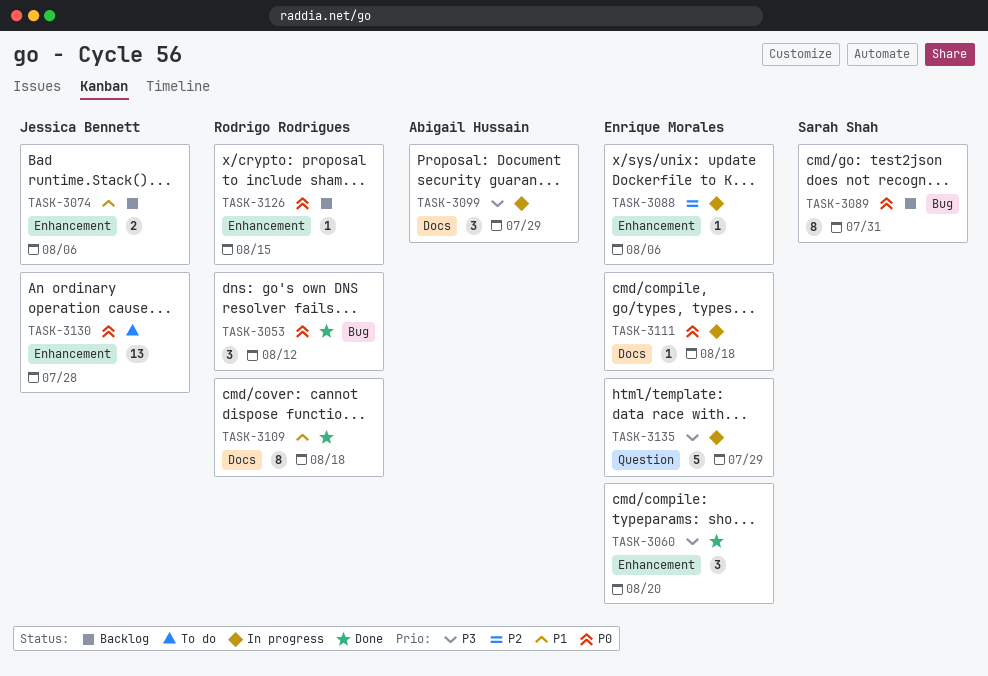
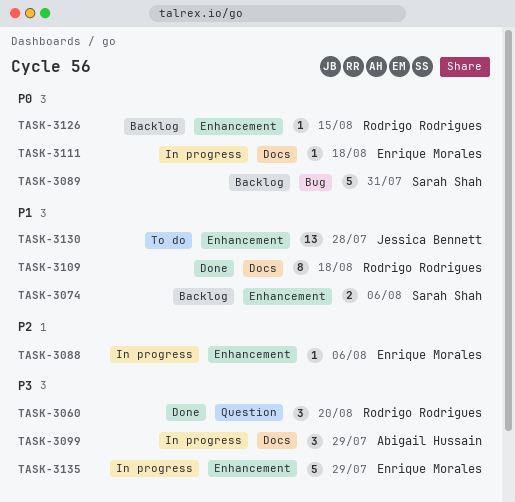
TASK-3053: present -> none
TASK-3060, owner: Enrique Morales -> Rodrigo Rodrigues
TASK-3060, label: Enhancement -> Question
TASK-3074, owner: Jessica Bennett -> Sarah Shah
TASK-3089, estimate: 8 -> 5
TASK-3130, priority: P0 -> P1
TASK-3135, label: Question -> Enhancement

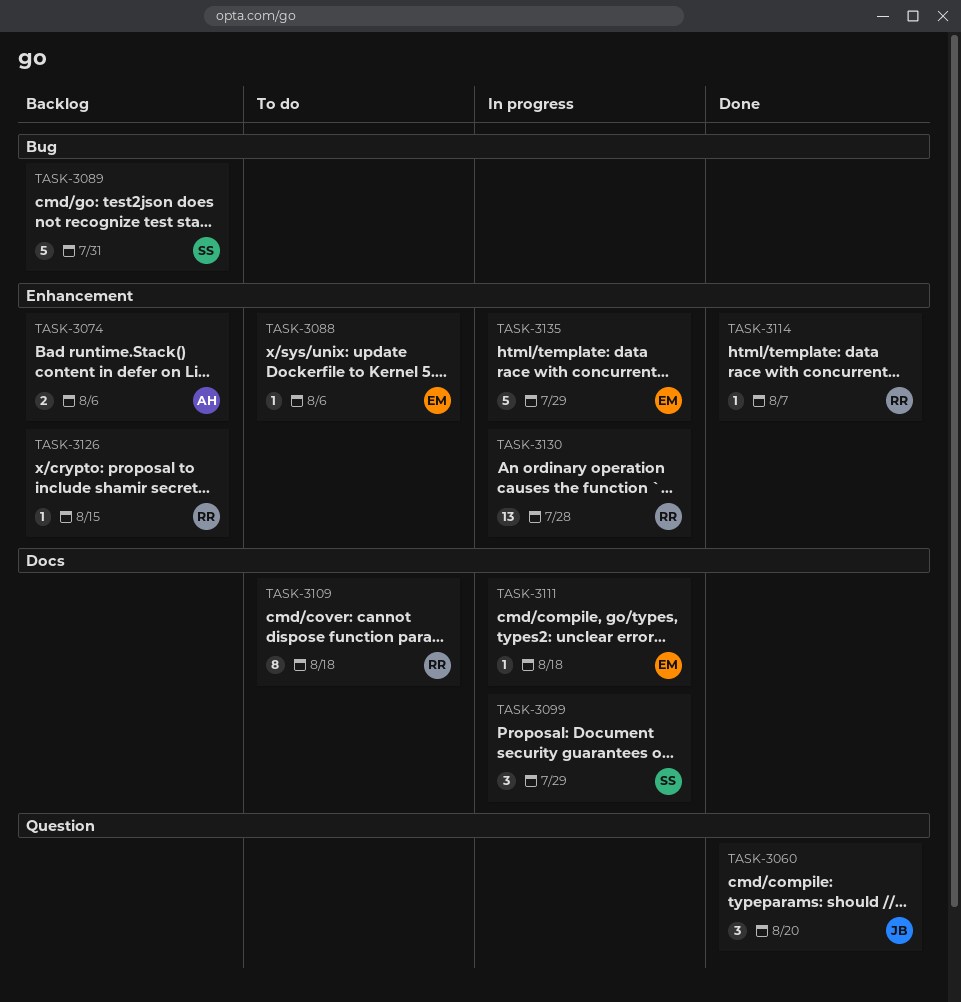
TASK-3060, owner: Rodrigo Rodrigues -> Jessica Bennett
TASK-3074, owner: Sarah Shah -> Abigail Hussain
TASK-3088, status: In progress -> To do
TASK-3099, owner: Abigail Hussain -> Sarah Shah
TASK-3109, status: Done -> To do
TASK-3114: none -> present
TASK-3130, status: To do -> In progress
TASK-3130, owner: Jessica Bennett -> Rodrigo Rodrigues

